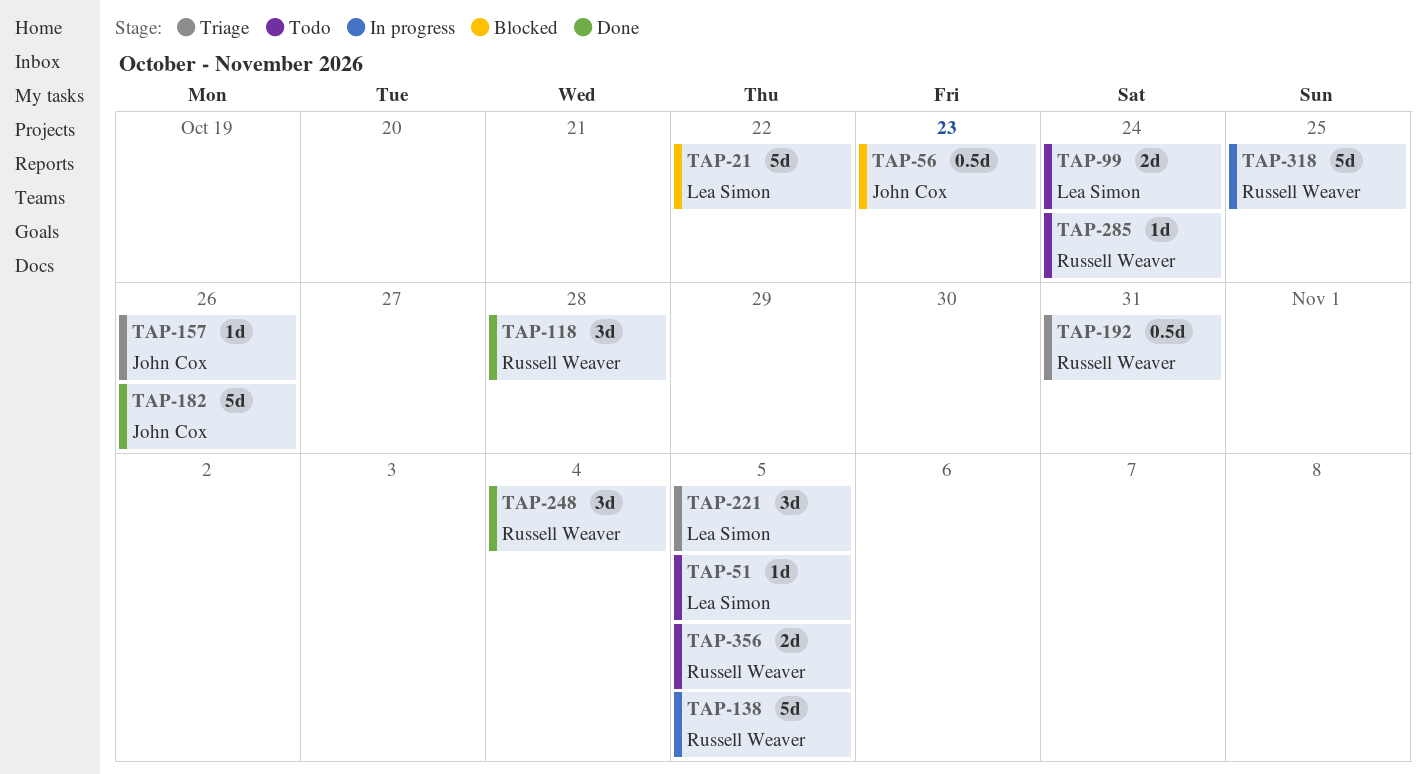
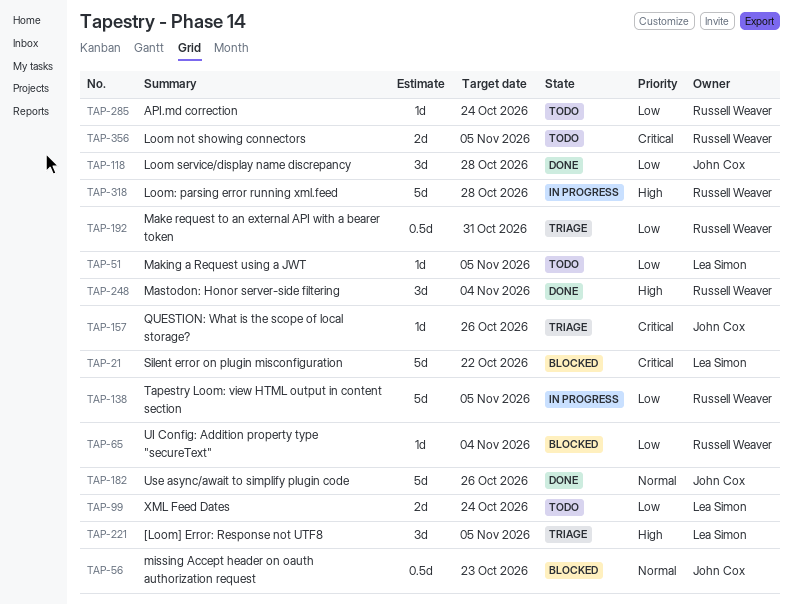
TAP-65: none -> present
TAP-118, owner: Russell Weaver -> John Cox
TAP-318, due: Oct 25 -> Oct 28

